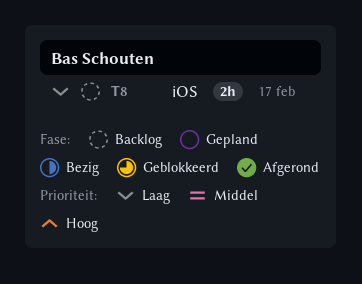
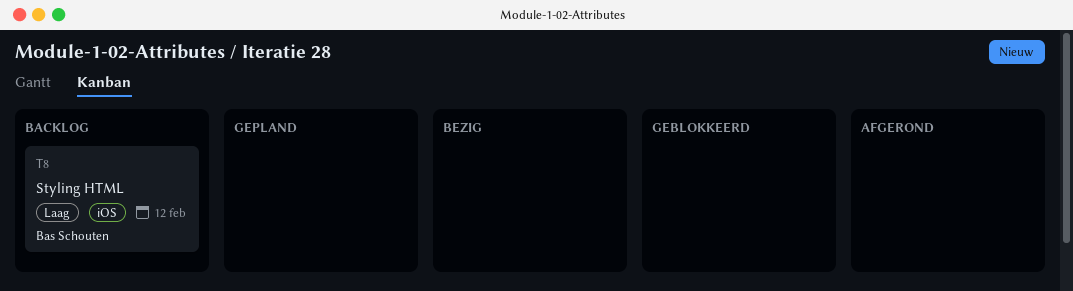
T8, due: Feb 17 -> Feb 12

